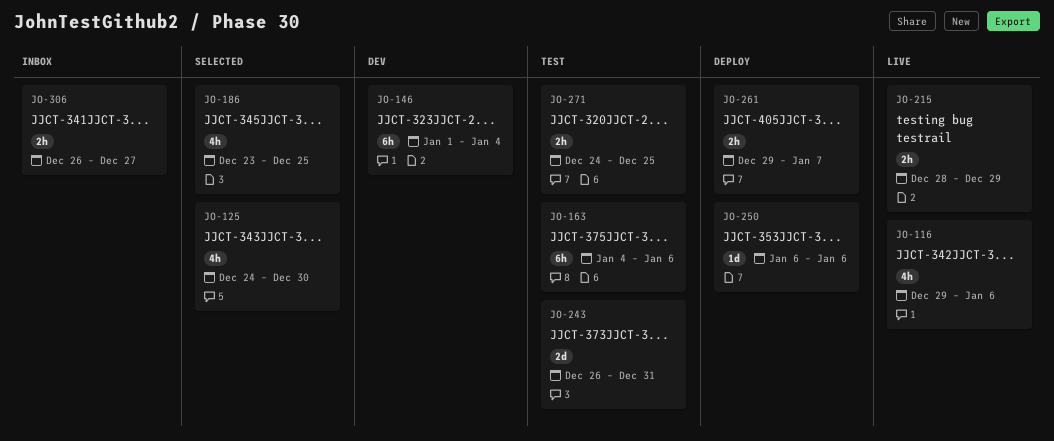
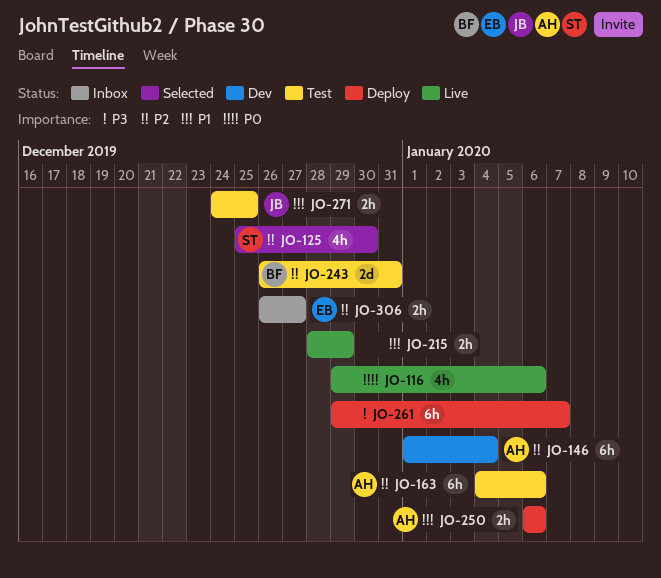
JO-125, start: Dec 24 -> Dec 25
JO-186: present -> none
JO-250, estimate: 1d -> 2h
JO-261, estimate: 2h -> 6h

